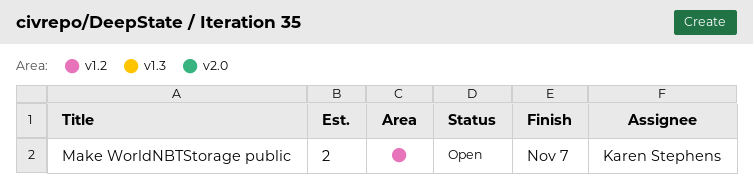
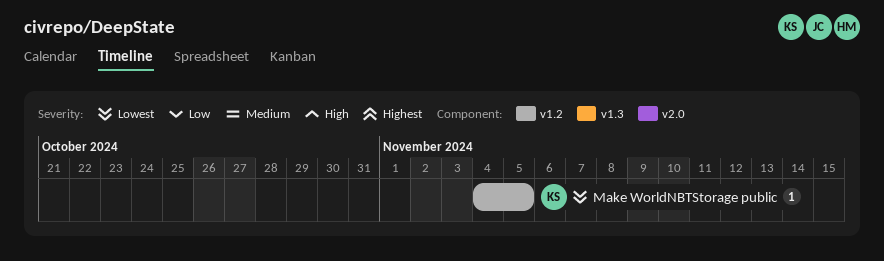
Make WorldNBTStorage public, estimate: 2 -> 1
Make WorldNBTStorage public, due: Nov 7 -> Nov 5

